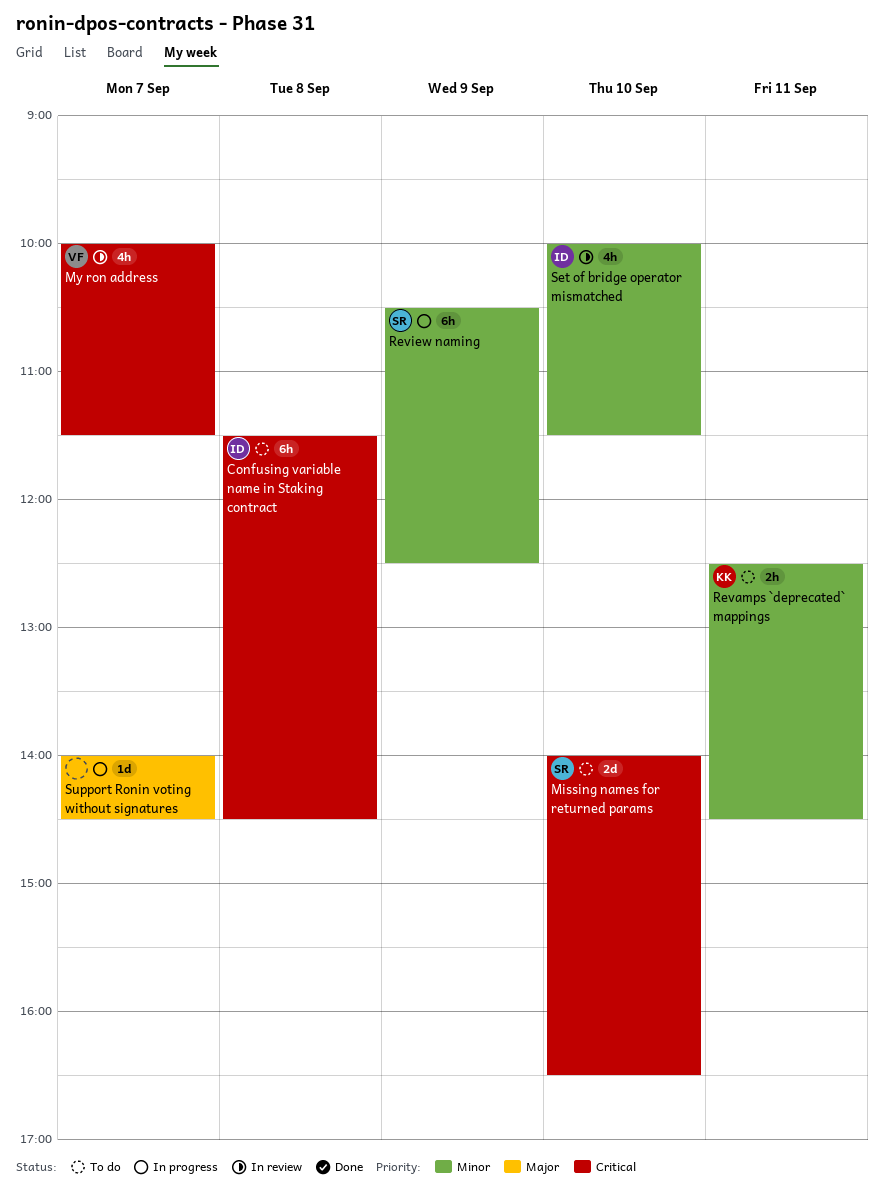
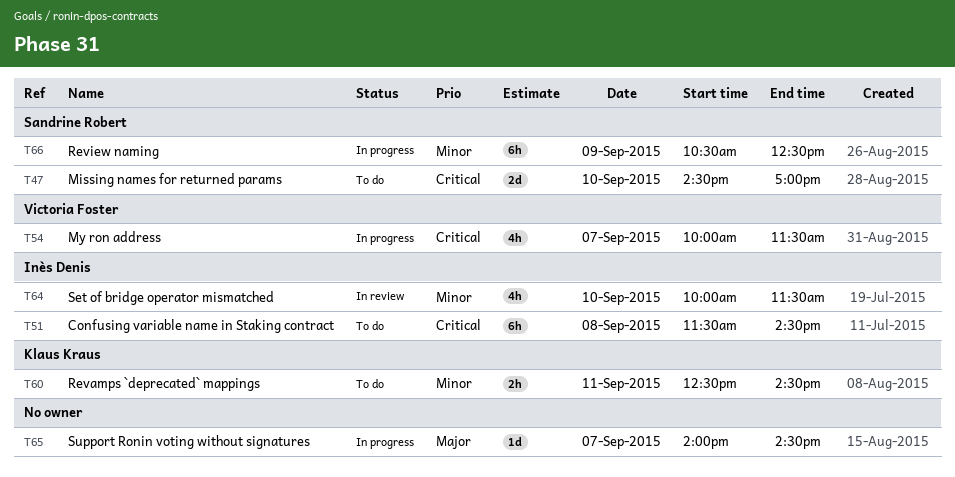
Missing names for returned params, begins: 14:00 -> 14:30
Missing names for returned params, ends: 16:30 -> 17:00
My ron address, status: In review -> In progress

